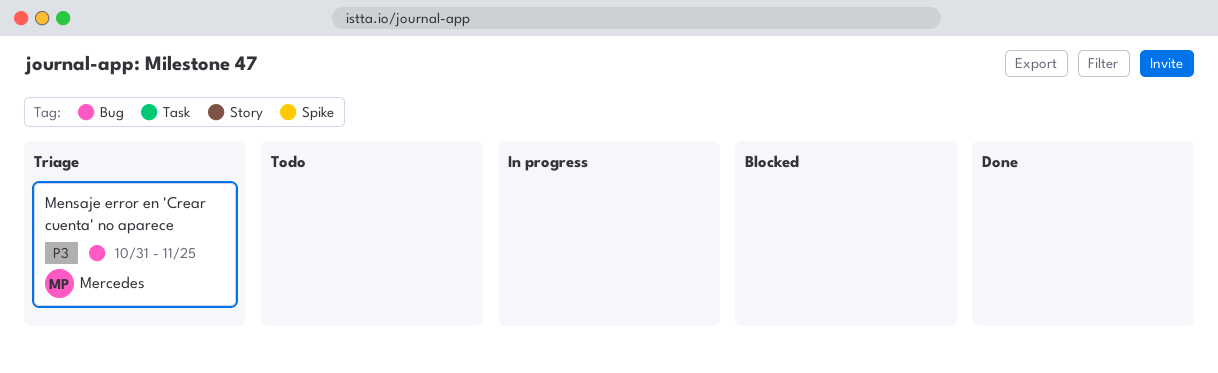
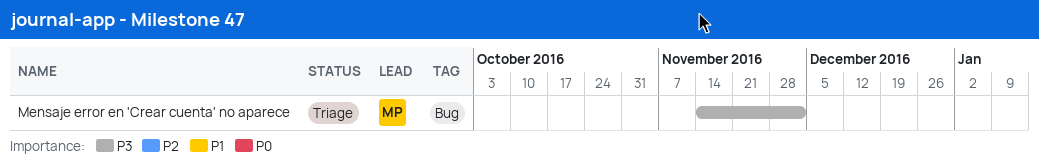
Mensaje error en 'Crear cuenta' no aparece, start: Oct 31 -> Nov 14
Mensaje error en 'Crear cuenta' no aparece, due: Nov 25 -> Dec 2

